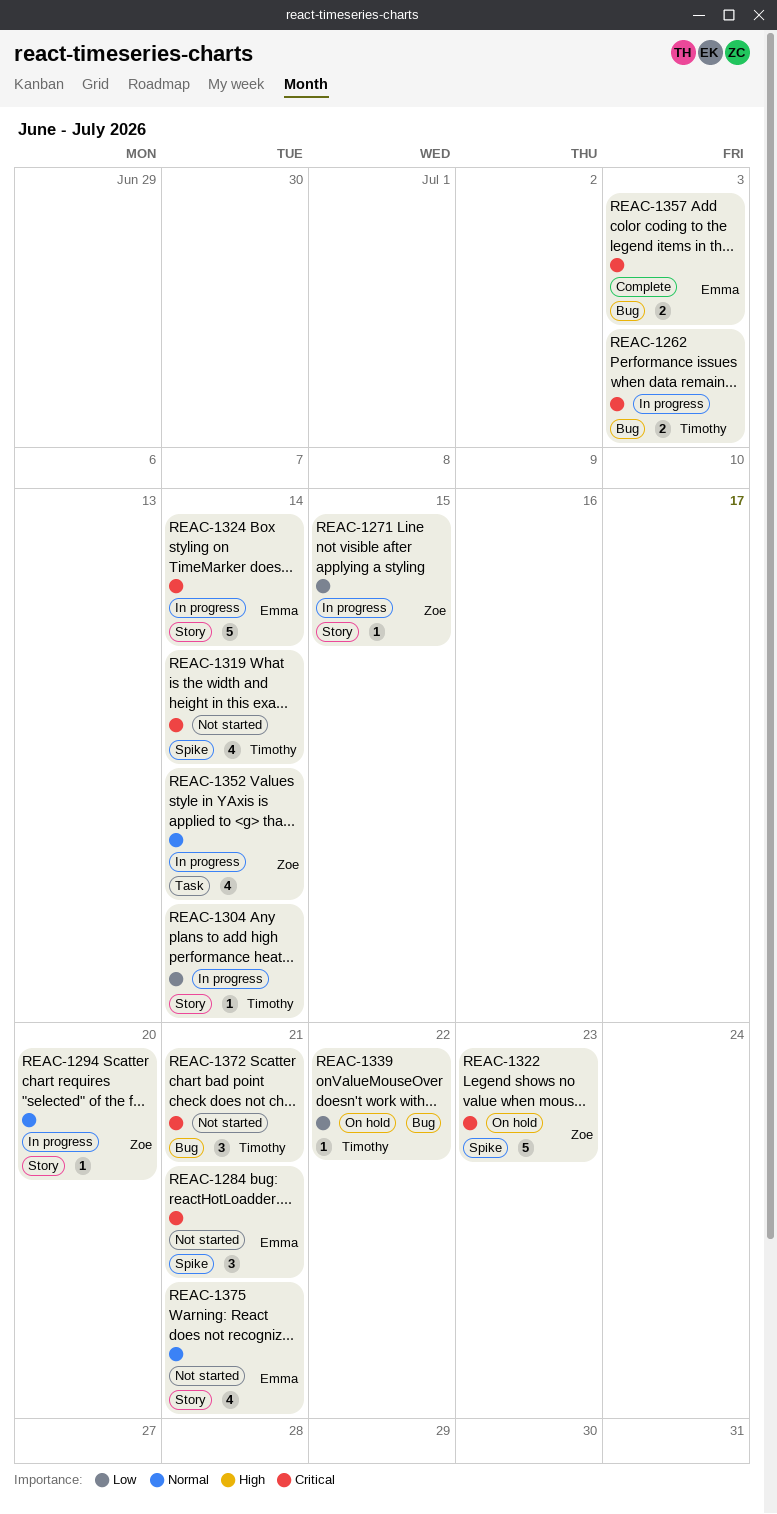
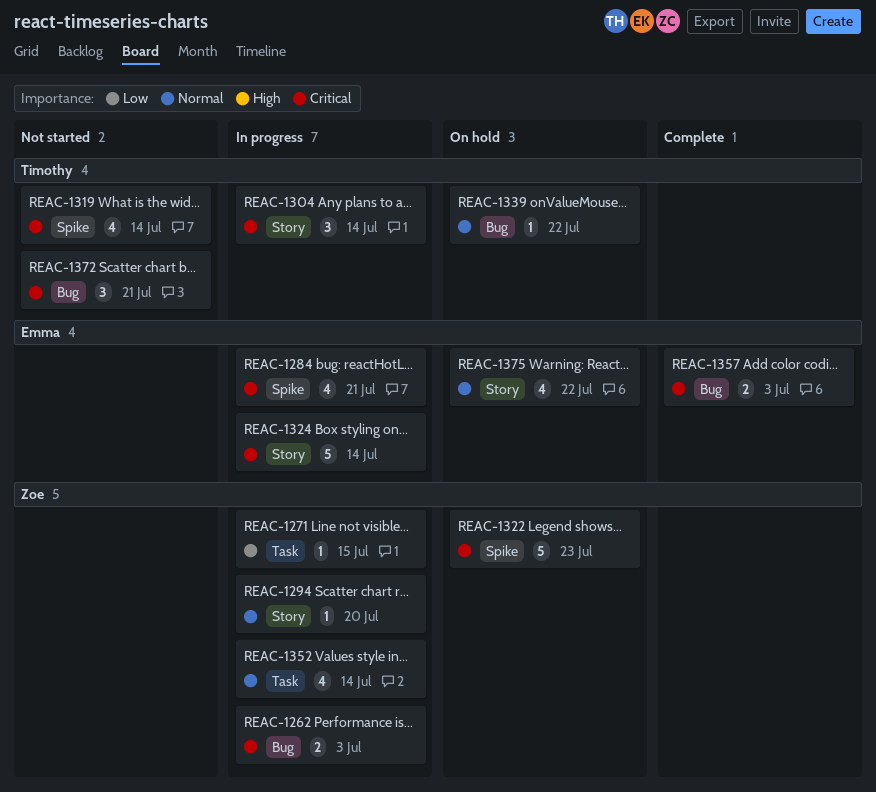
REAC-1262, owner: Timothy -> Zoe
REAC-1271, label: Story -> Task
REAC-1284, status: Not started -> In progress
REAC-1284, estimate: 3 -> 4
REAC-1304, priority: Low -> Critical
REAC-1304, estimate: 1 -> 3
REAC-1339, priority: Low -> Normal
REAC-1375, status: Not started -> On hold
REAC-1375, due: Jul 21 -> Jul 22

